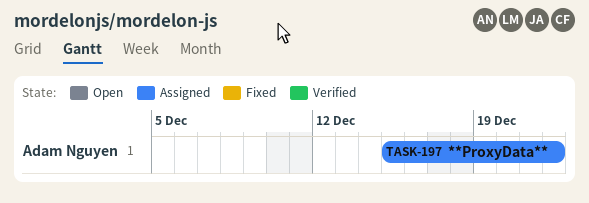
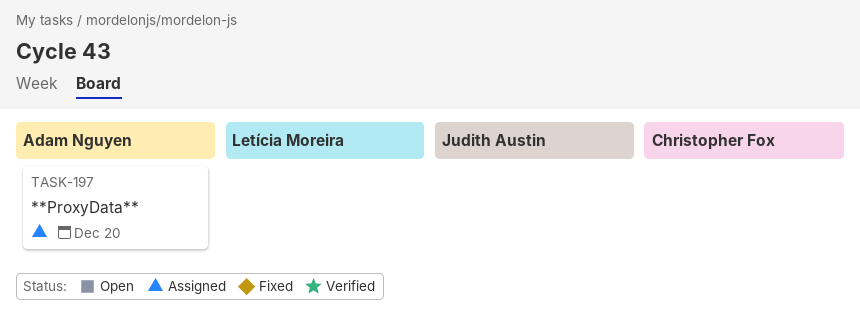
TASK-197, due: Dec 22 -> Dec 20

